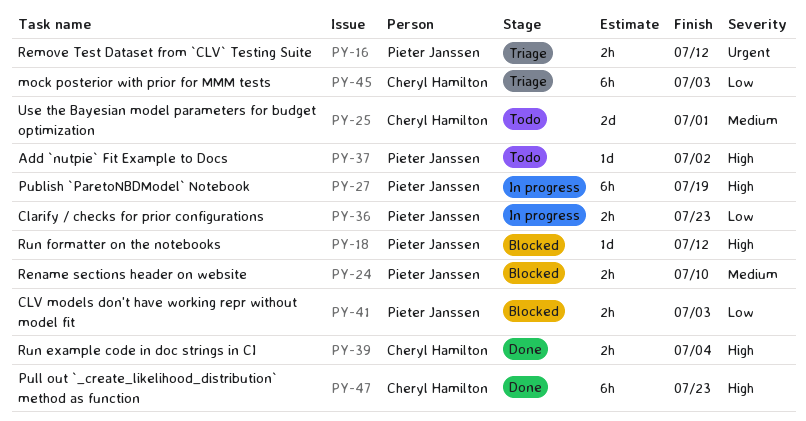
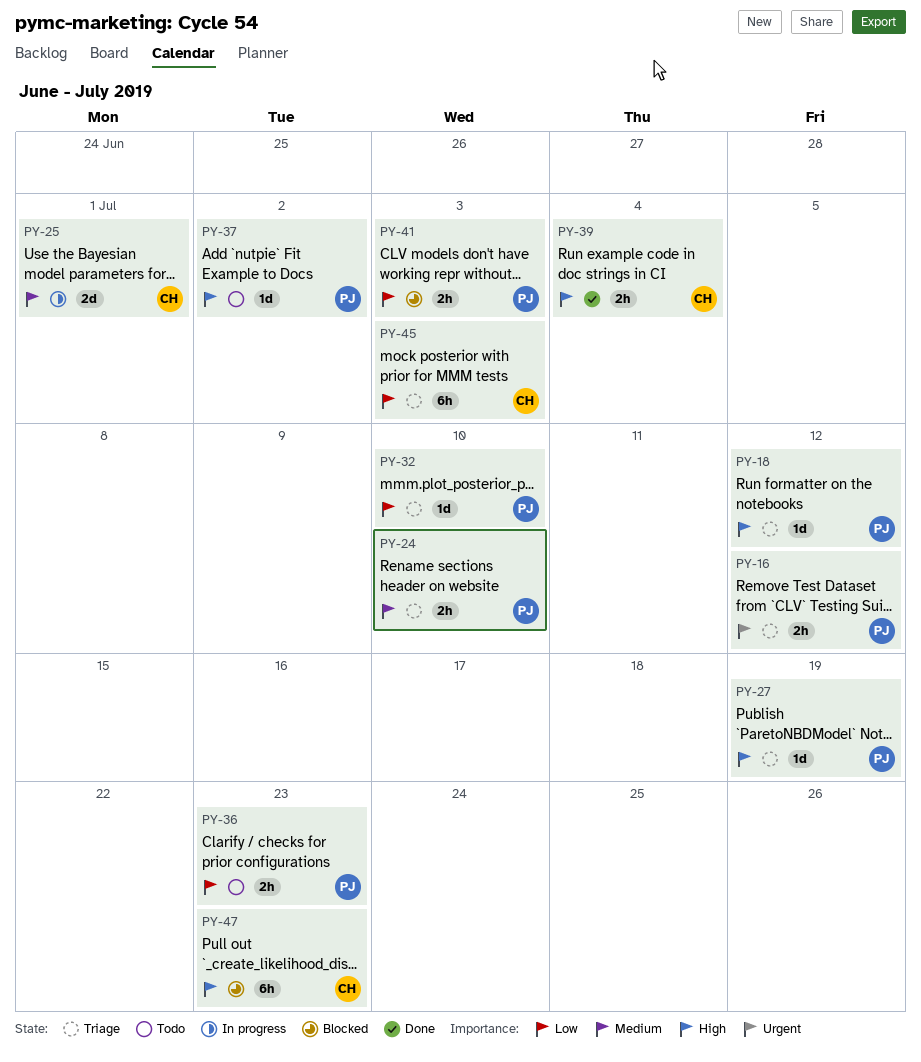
PY-18, status: Blocked -> Triage
PY-24, status: Blocked -> Triage
PY-25, status: Todo -> In progress
PY-27, status: In progress -> Triage
PY-27, estimate: 6h -> 1d
PY-32: none -> present
PY-36, status: In progress -> Todo
PY-47, status: Done -> Blocked

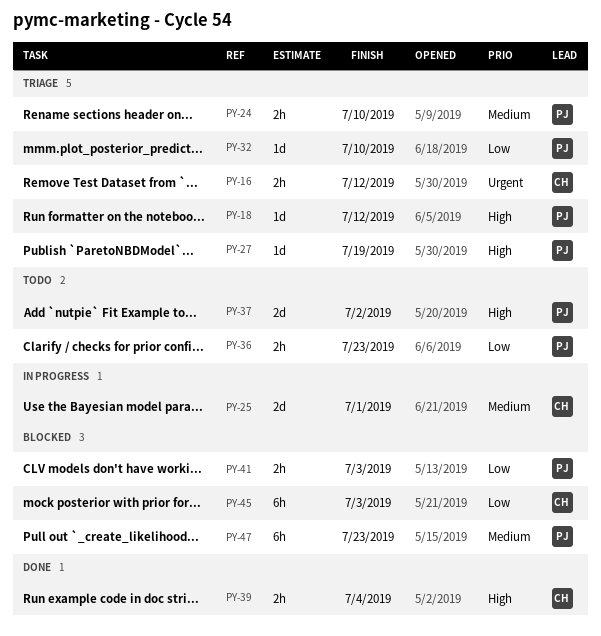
PY-16, owner: PJ -> CH
PY-37, estimate: 1d -> 2d
PY-45, status: Triage -> Blocked
PY-47, owner: CH -> PJ
PY-47, priority: High -> Medium

